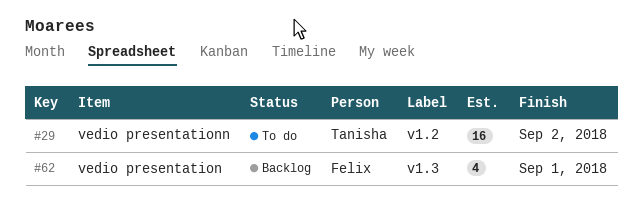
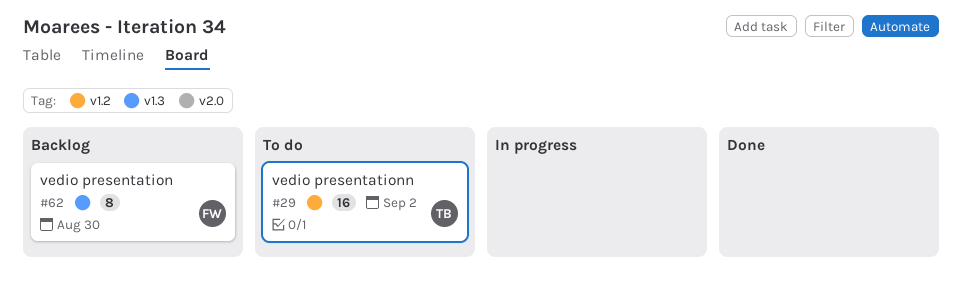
#62, estimate: 4 -> 8
#62, due: Sep 1 -> Aug 30

